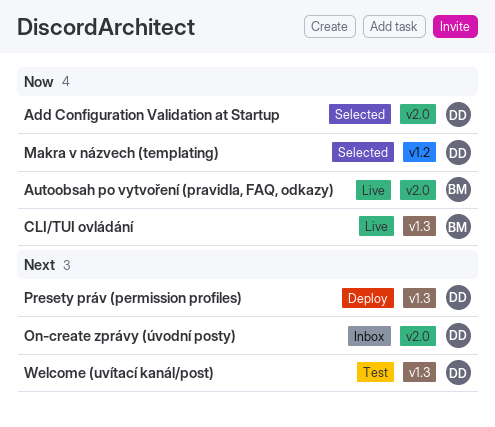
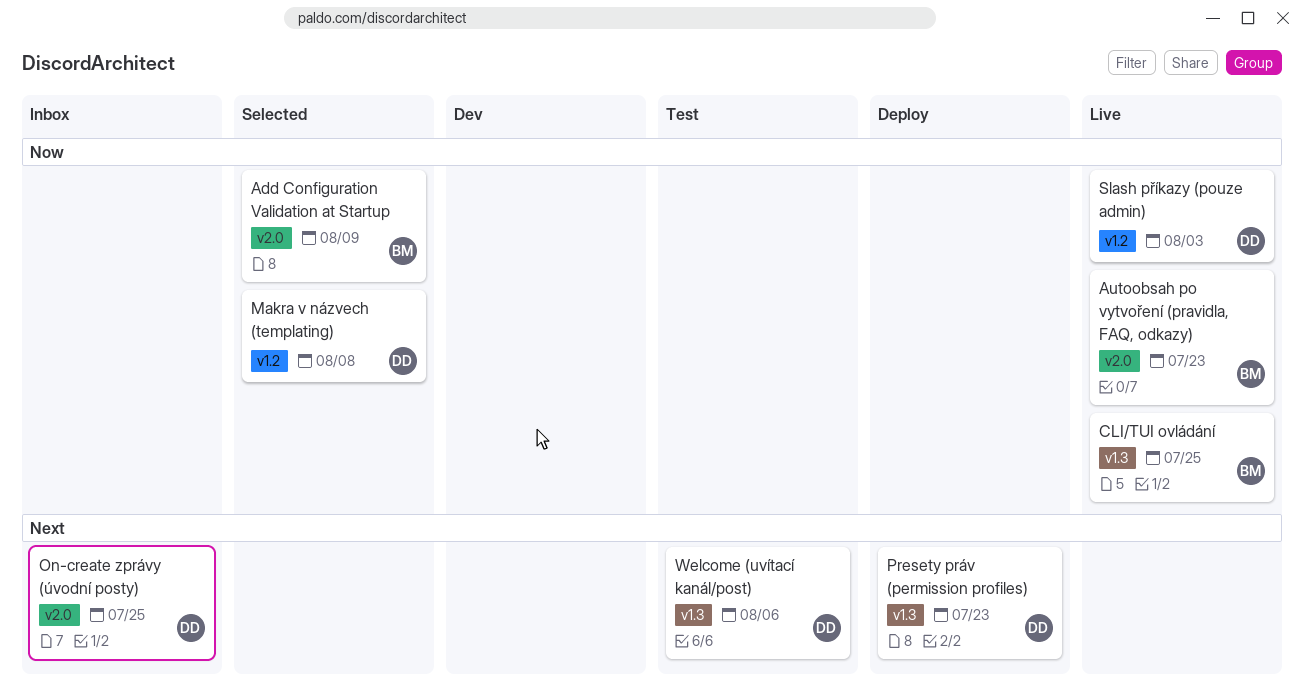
Add Configuration Validation at Startup, owner: DD -> BM
Slash příkazy (pouze admin): none -> present

